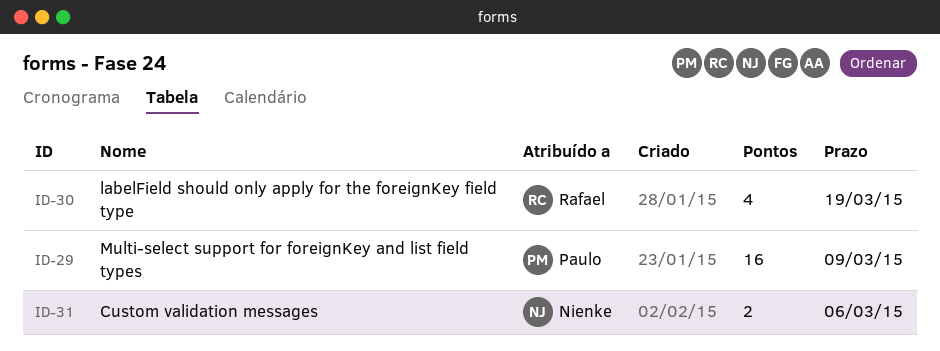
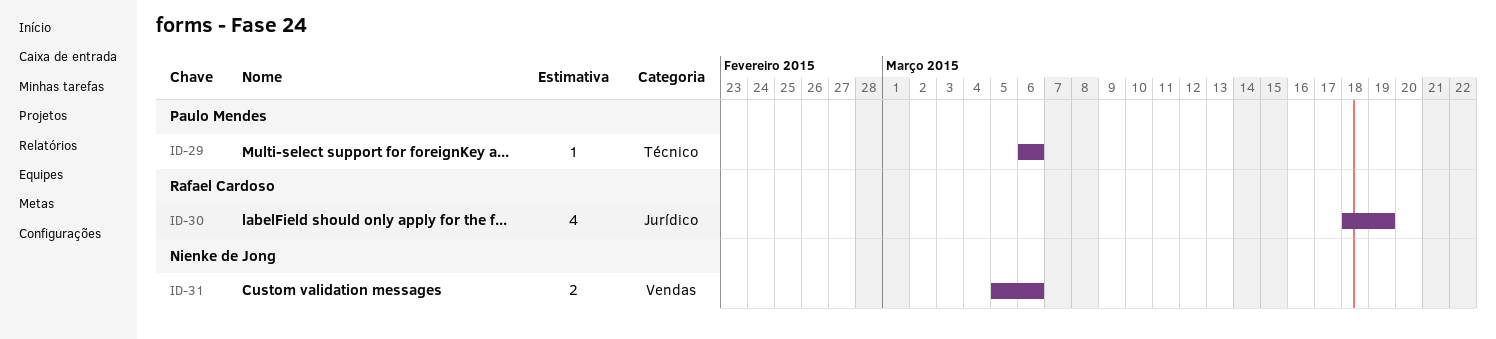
ID-29, estimate: 16 -> 1
ID-29, due: Mar 9 -> Mar 6

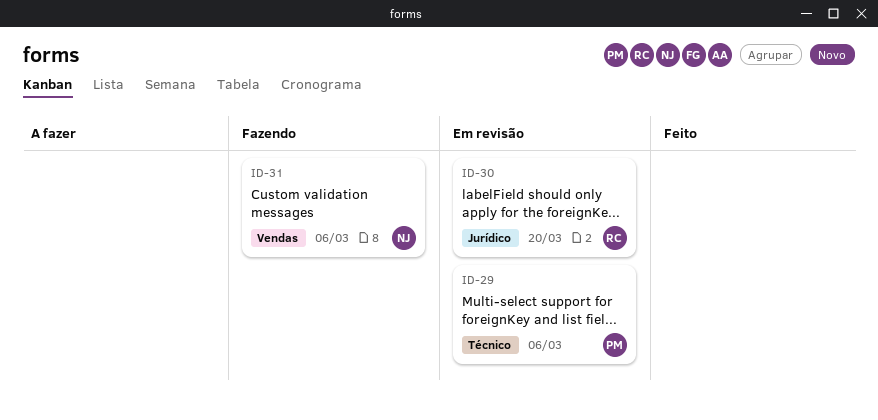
ID-30, due: Mar 19 -> Mar 20

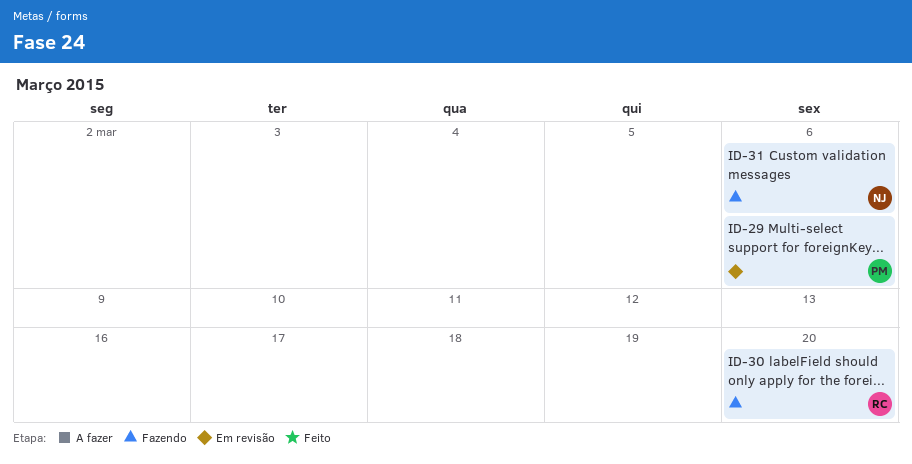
ID-30, status: Em revisão -> Fazendo

